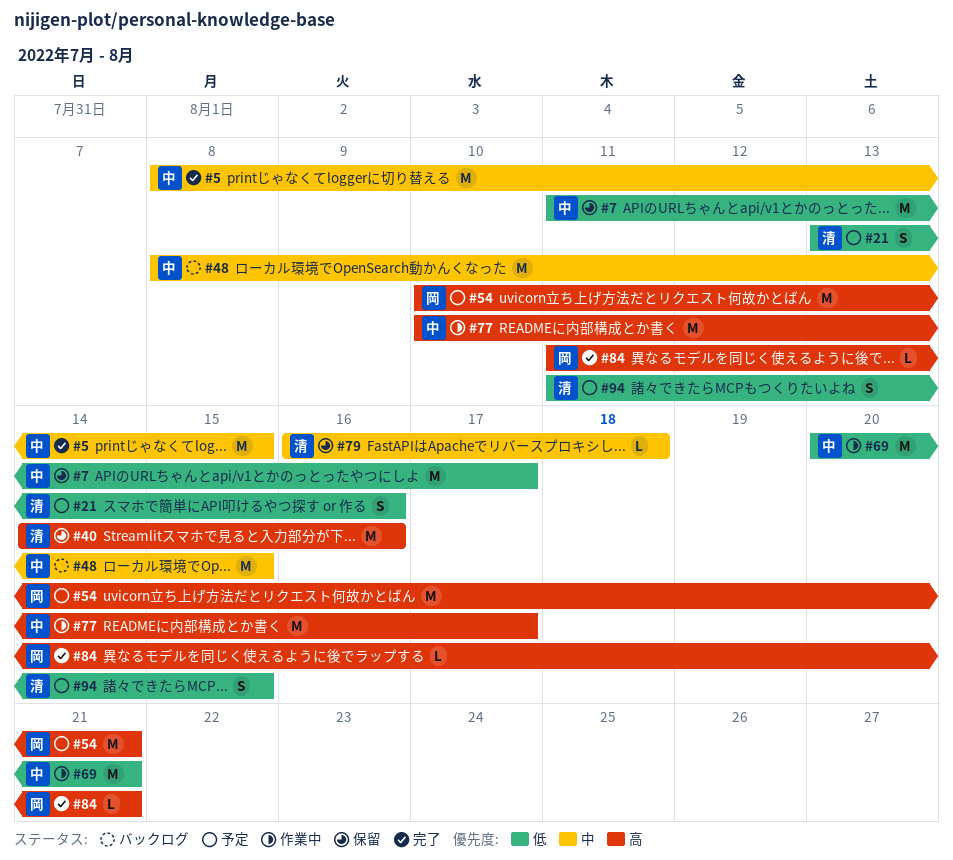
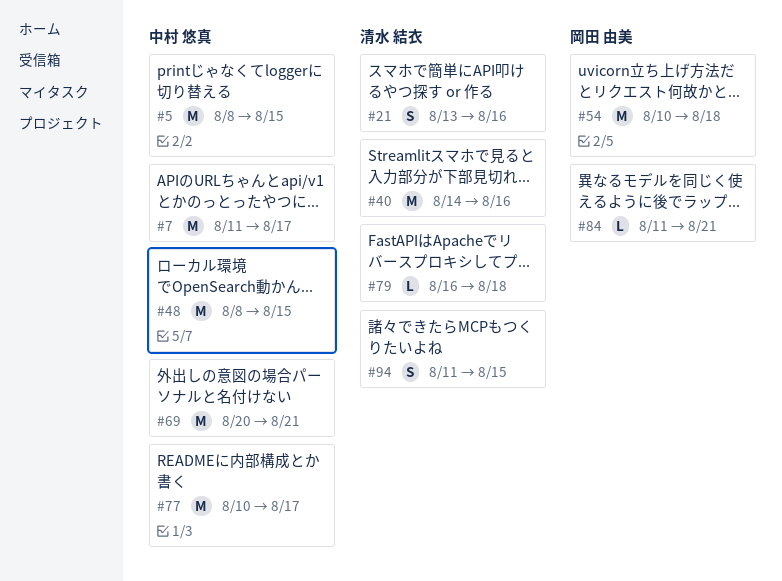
#54, due: Aug 21 -> Aug 18

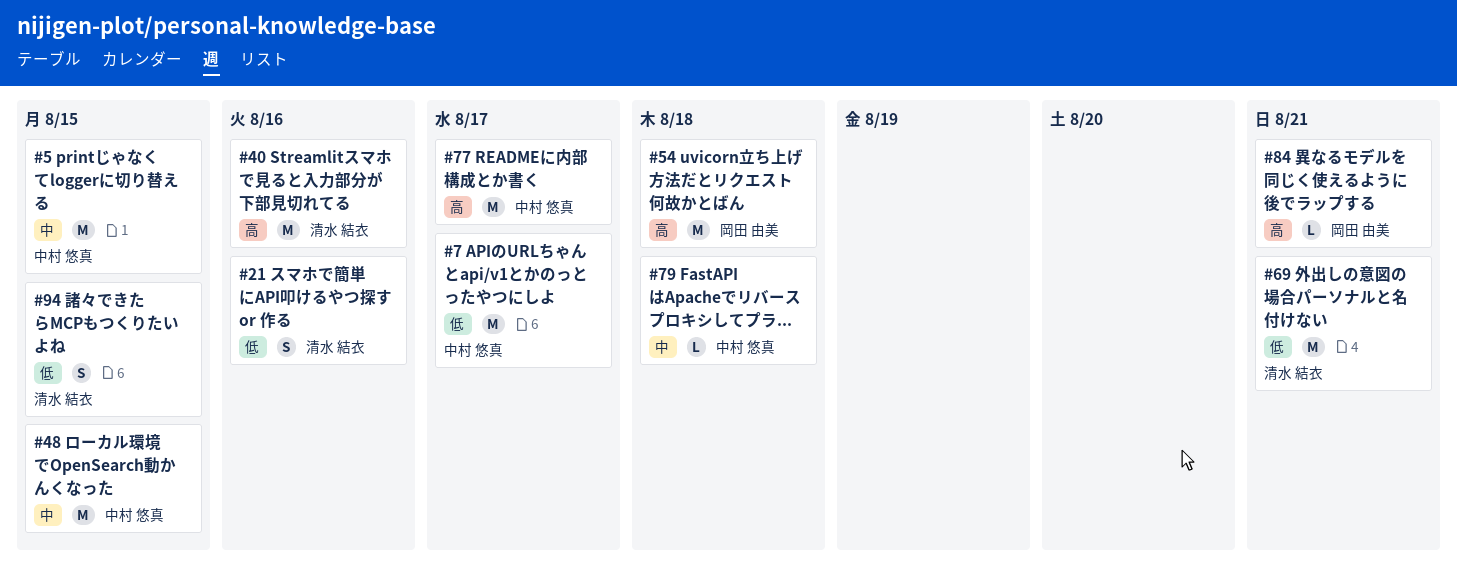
#69, owner: 中村 悠真 -> 清水 結衣
#79, owner: 清水 結衣 -> 中村 悠真

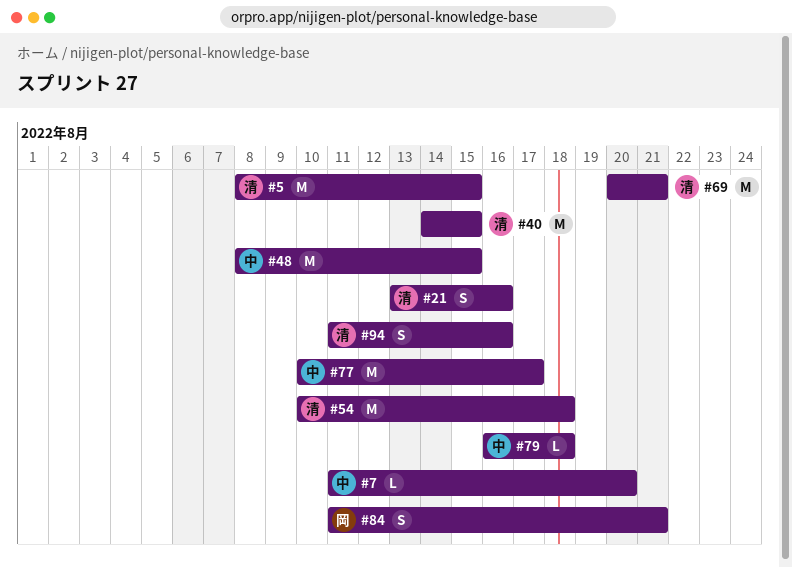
#5, owner: 中村 悠真 -> 清水 結衣
#7, estimate: M -> L
#7, due: Aug 17 -> Aug 20
#40, due: Aug 16 -> Aug 15
#54, owner: 岡田 由美 -> 清水 結衣
#84, estimate: L -> S
#94, due: Aug 15 -> Aug 16

